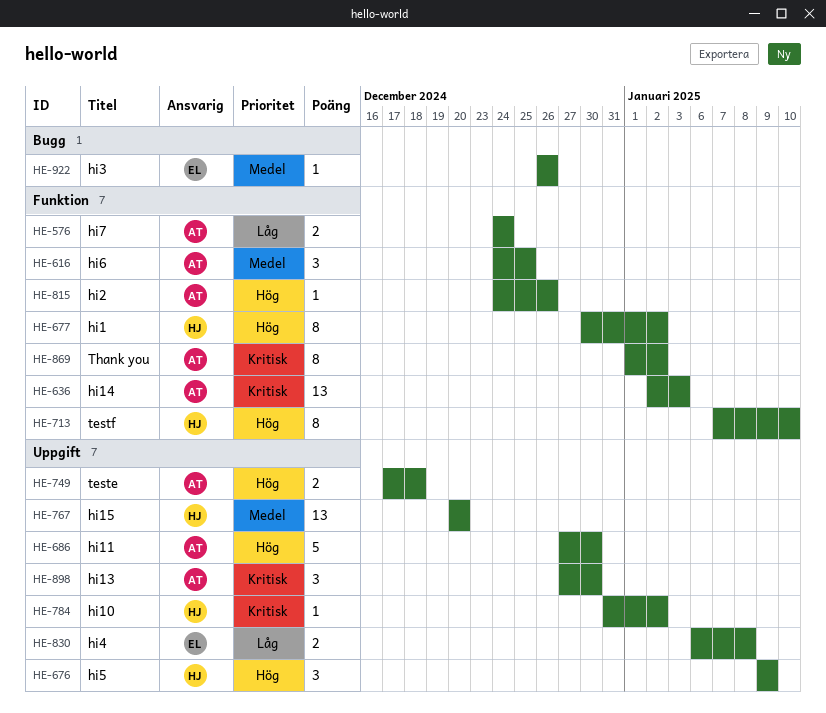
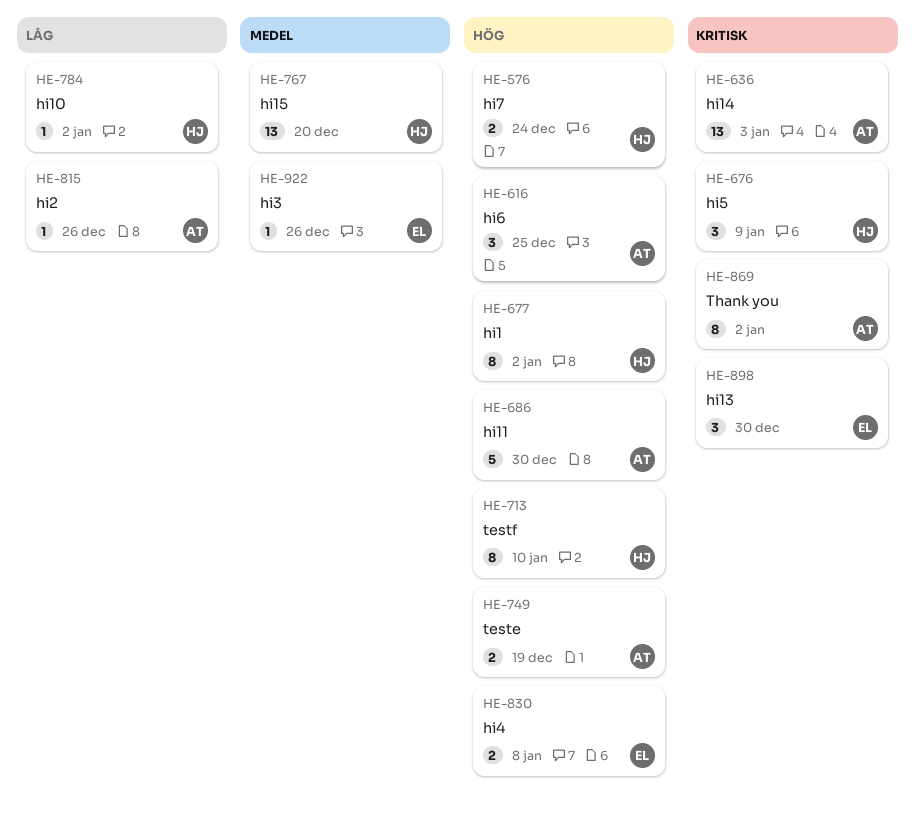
HE-576, owner: AT -> HJ
HE-576, priority: Låg -> Hög
HE-616, priority: Medel -> Hög
HE-676, priority: Hög -> Kritisk
HE-749, due: Dec 18 -> Dec 19
HE-784, priority: Kritisk -> Låg
HE-815, priority: Hög -> Låg
HE-830, priority: Låg -> Hög
HE-898, owner: AT -> EL

